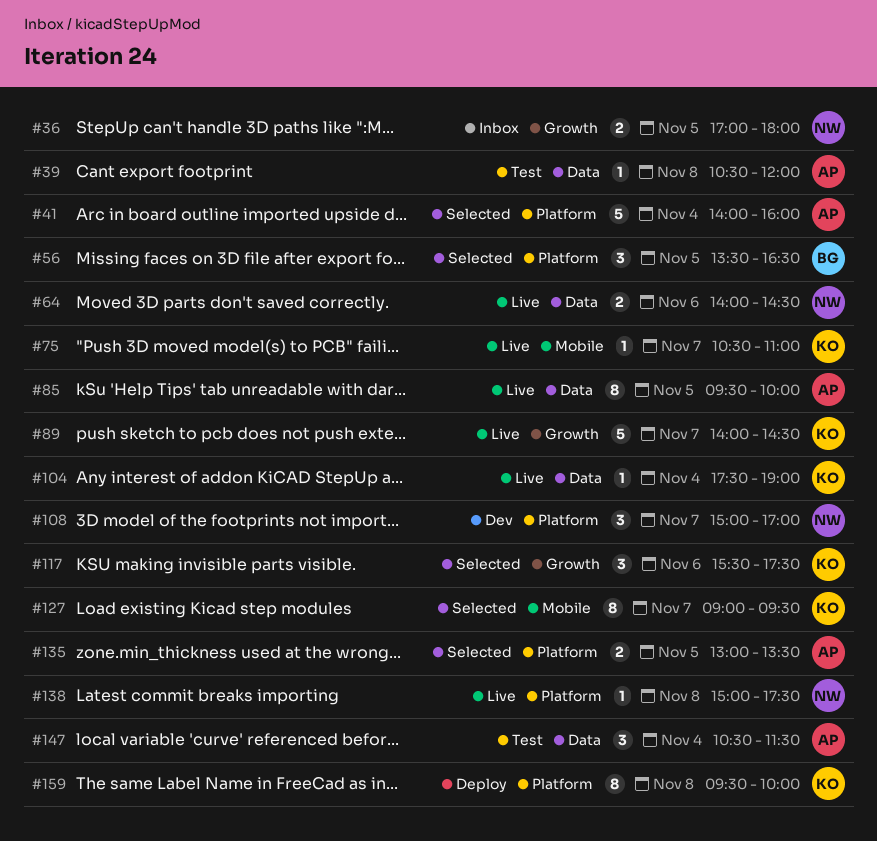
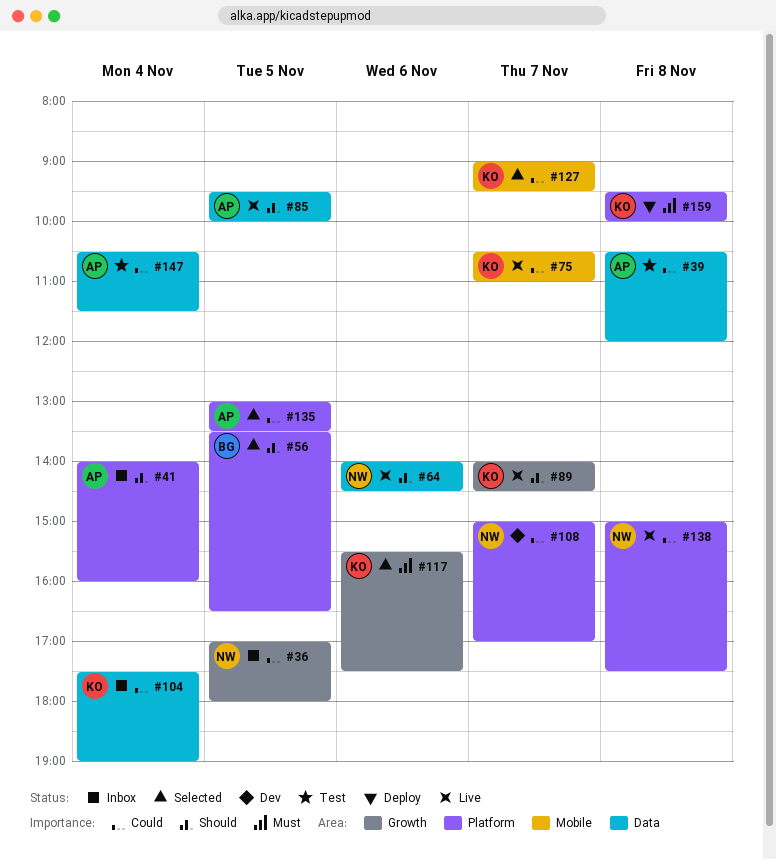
#41, status: Selected -> Inbox
#104, status: Live -> Inbox

